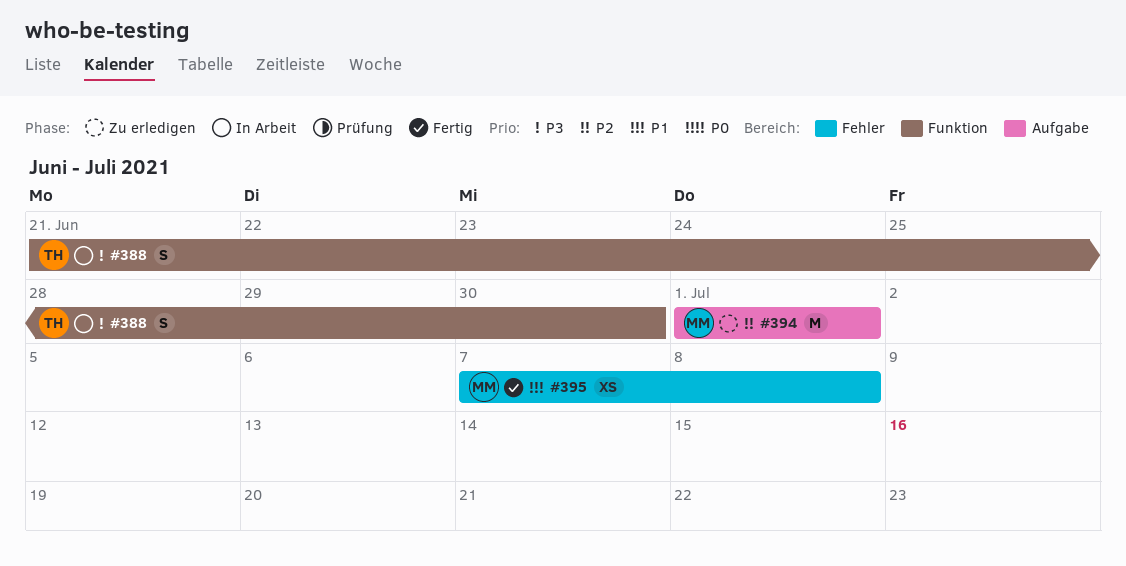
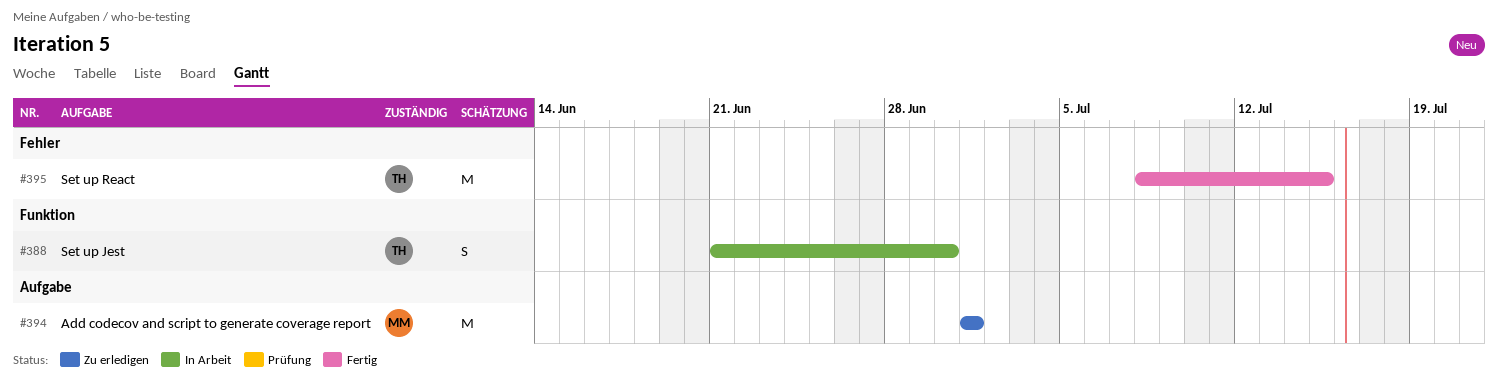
#395, owner: MM -> TH
#395, estimate: XS -> M
#395, start: Jul 7 -> Jul 8
#395, due: Jul 8 -> Jul 15

